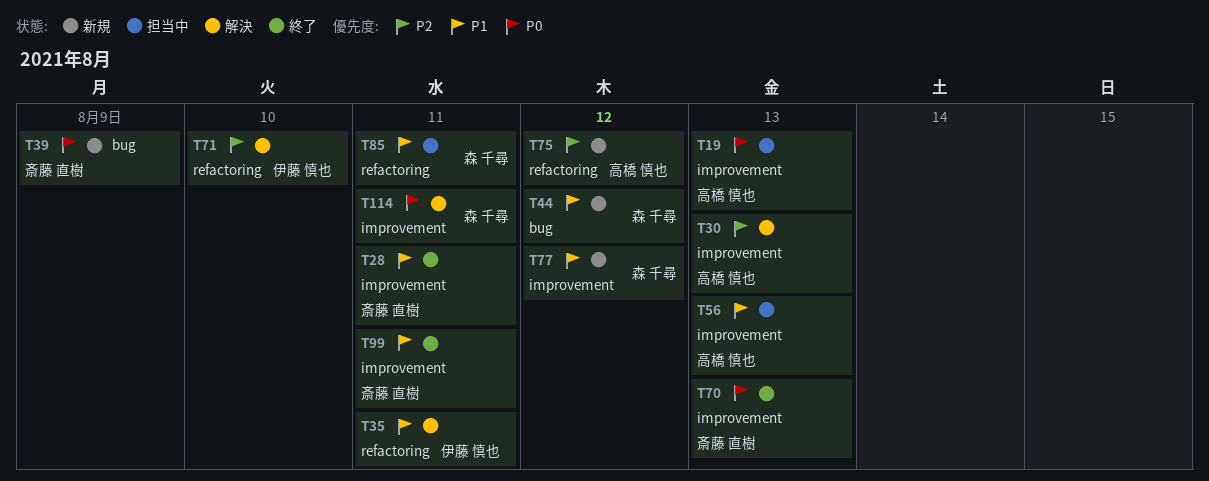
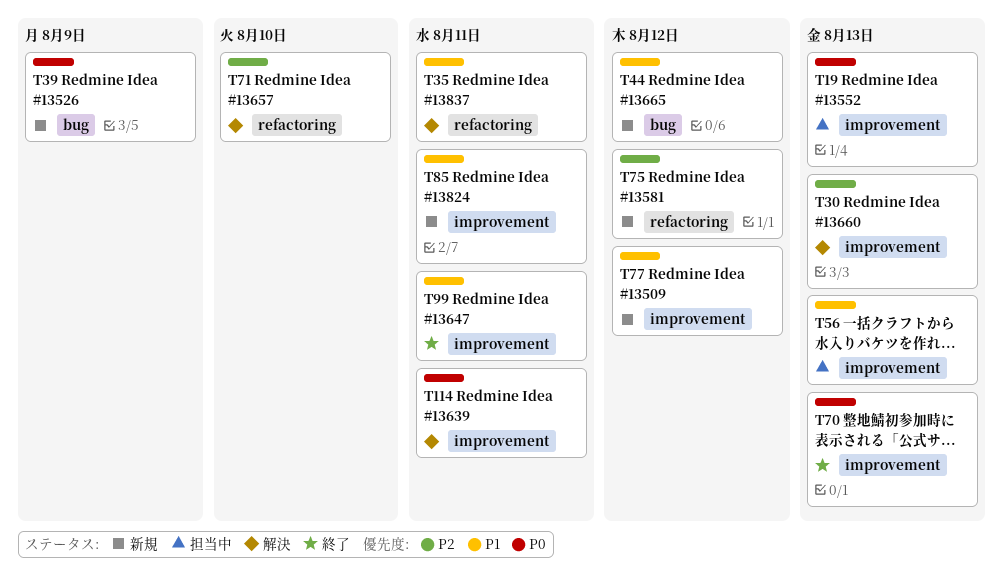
T28: present -> none
T85, status: 担当中 -> 新規
T85, label: refactoring -> improvement

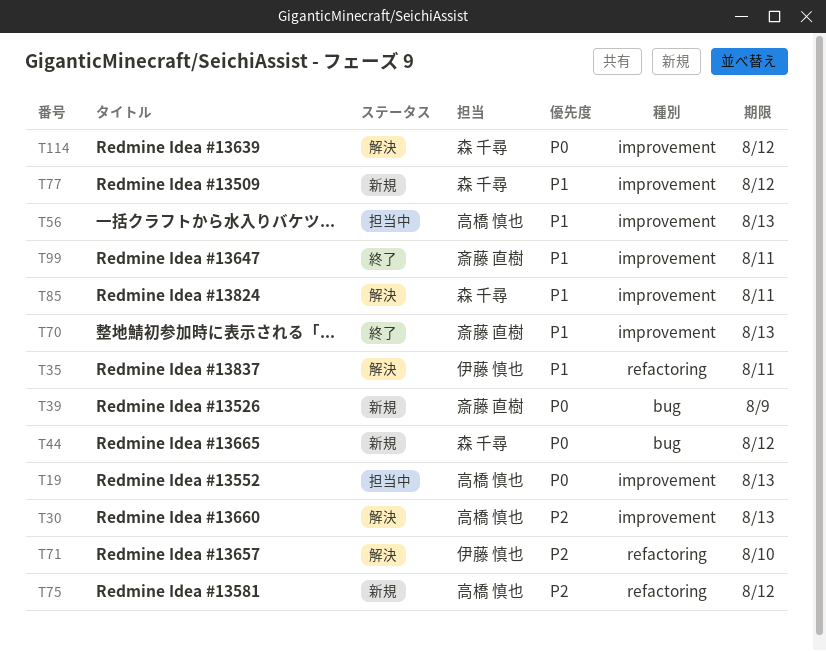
T44, priority: P1 -> P0
T70, priority: P0 -> P1
T85, status: 新規 -> 解決
T114, due: Aug 11 -> Aug 12

